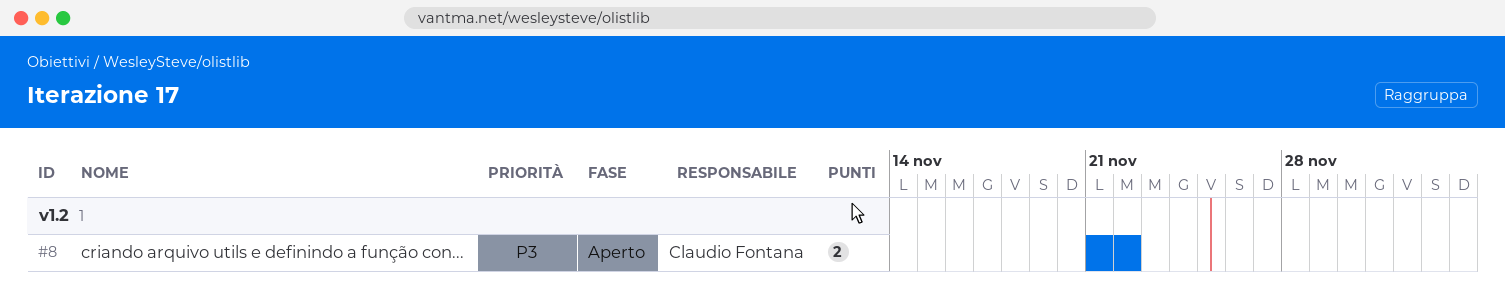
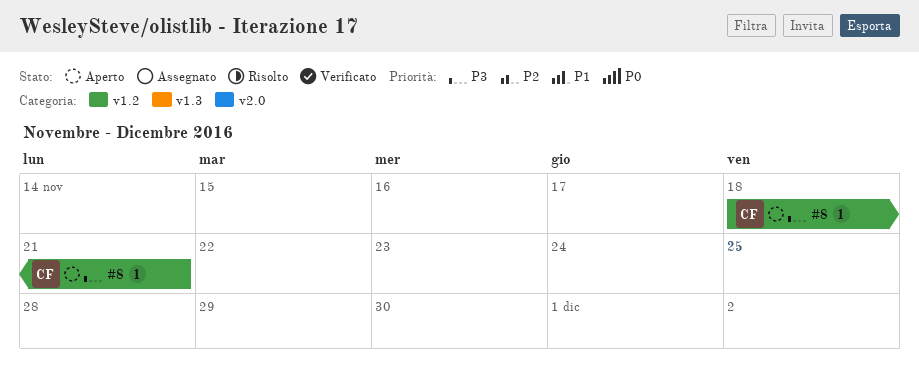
#8, estimate: 2 -> 1
#8, start: Nov 21 -> Nov 18
#8, due: Nov 22 -> Nov 21

